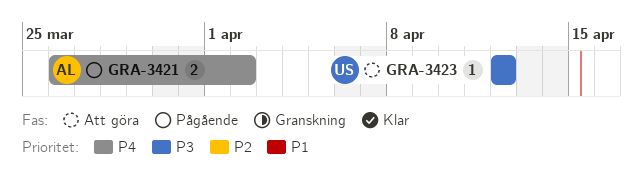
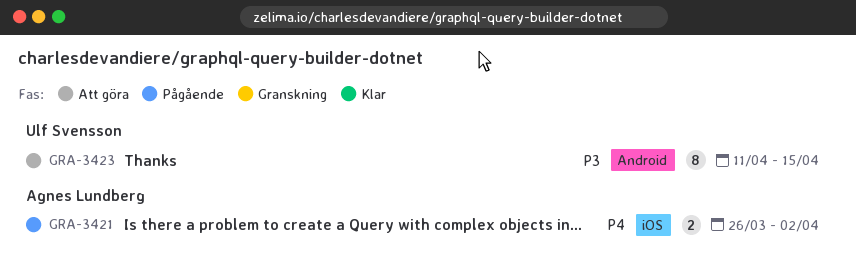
GRA-3423, estimate: 1 -> 8
GRA-3423, start: Apr 12 -> Apr 11
GRA-3423, due: Apr 12 -> Apr 15

